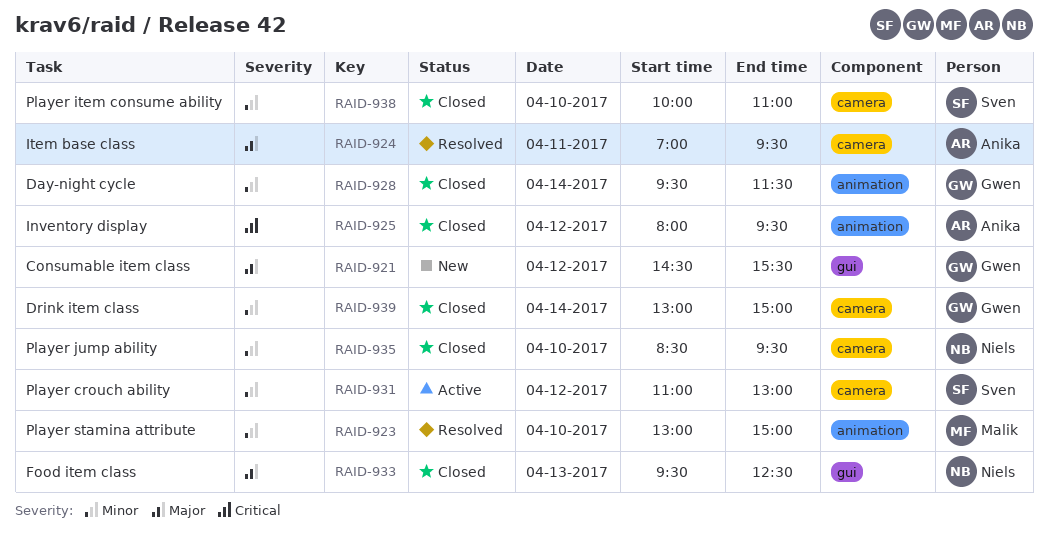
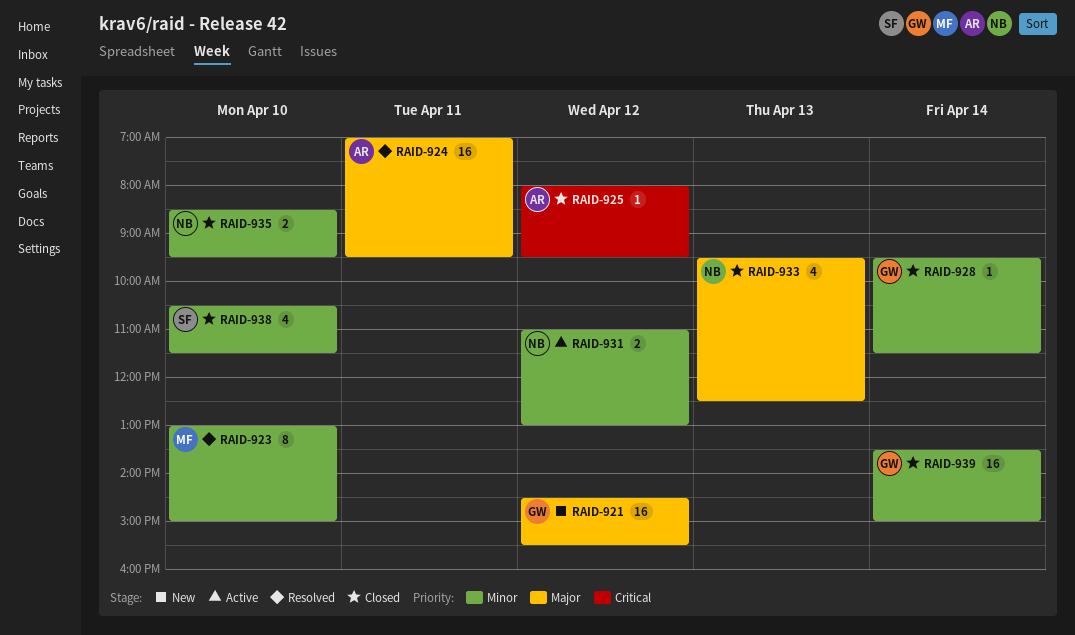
RAID-931, owner: Sven -> Niels
RAID-938, begins: 10:00 -> 10:30
RAID-938, ends: 11:00 -> 11:30
RAID-939, begins: 13:00 -> 13:30

